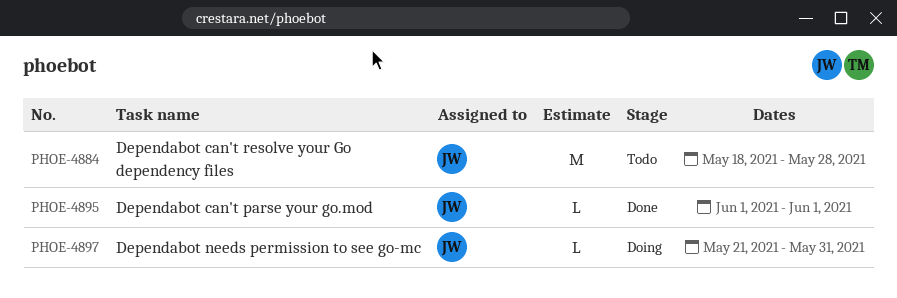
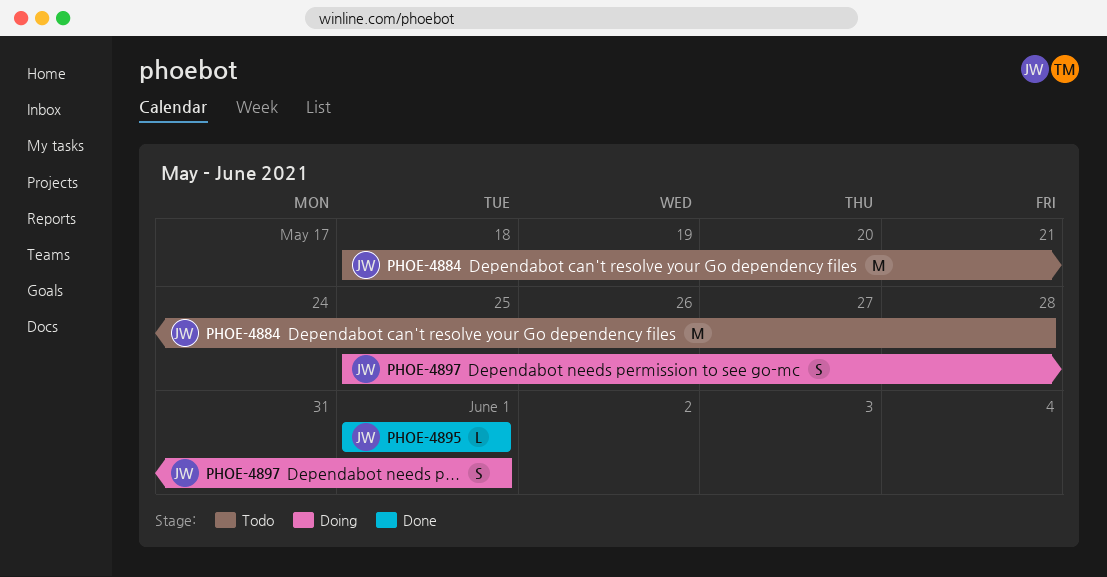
PHOE-4897, estimate: L -> S
PHOE-4897, start: May 21 -> May 25
PHOE-4897, due: May 31 -> Jun 1

